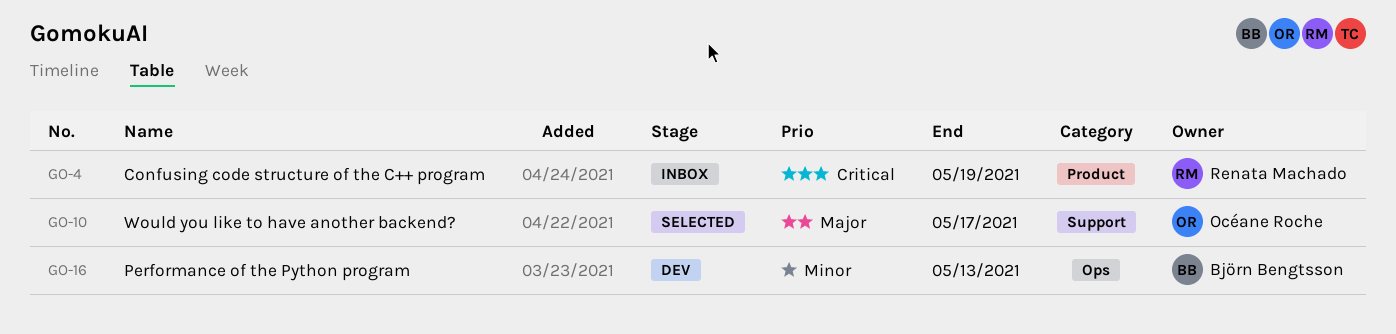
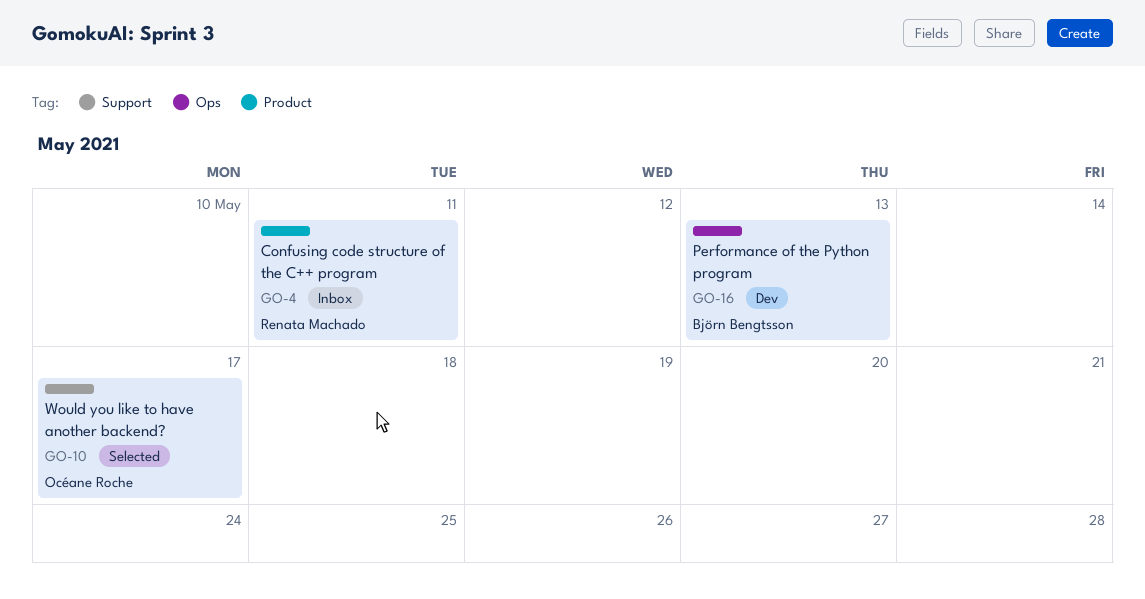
GO-4, due: May 19 -> May 11

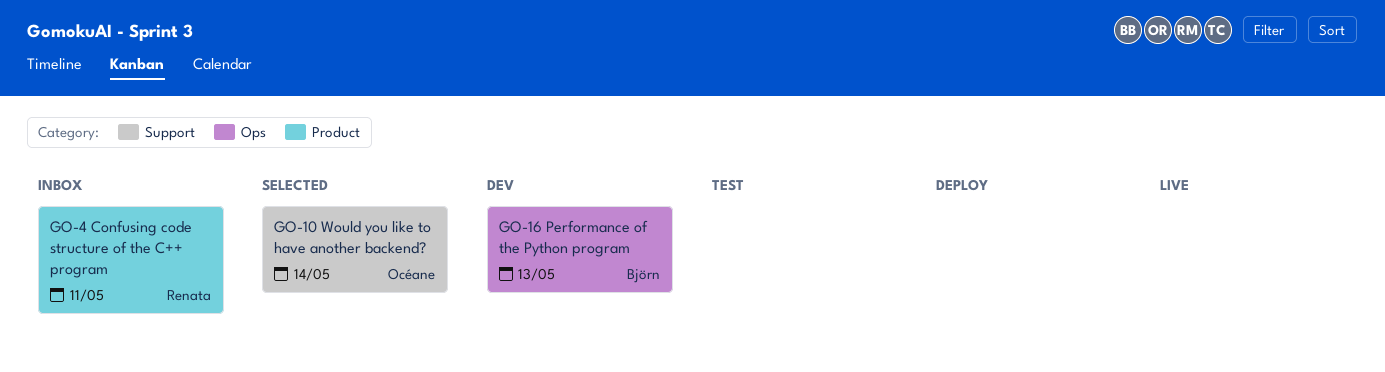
GO-10, due: May 17 -> May 14

